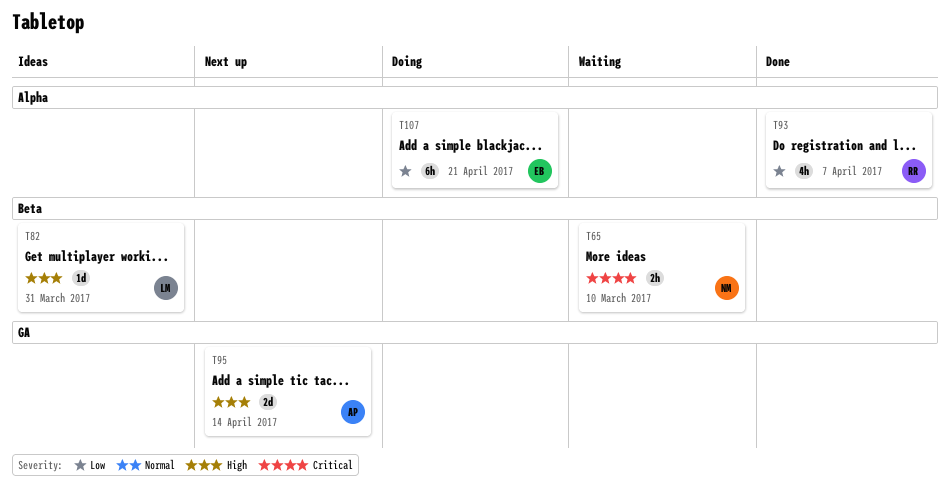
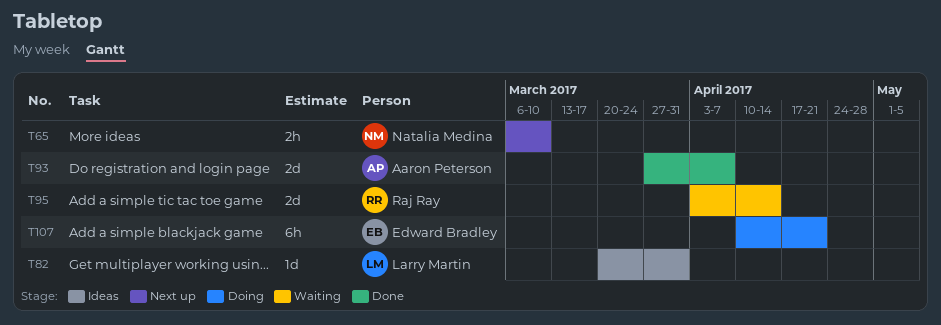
T65, status: Waiting -> Next up
T93, owner: Raj Ray -> Aaron Peterson
T93, estimate: 4h -> 2d
T95, status: Next up -> Waiting
T95, owner: Aaron Peterson -> Raj Ray

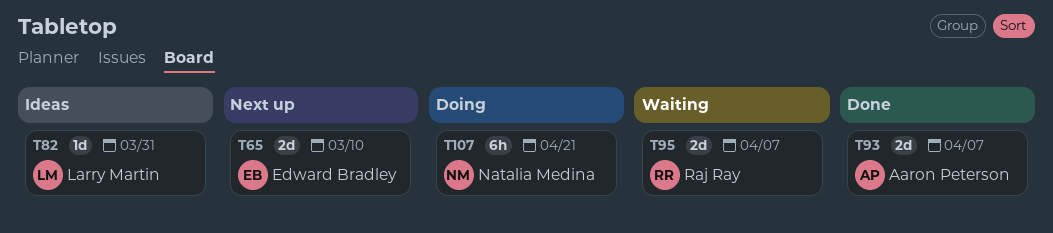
T65, owner: Natalia Medina -> Edward Bradley
T65, estimate: 2h -> 2d
T95, due: Apr 14 -> Apr 7
T107, owner: Edward Bradley -> Natalia Medina

